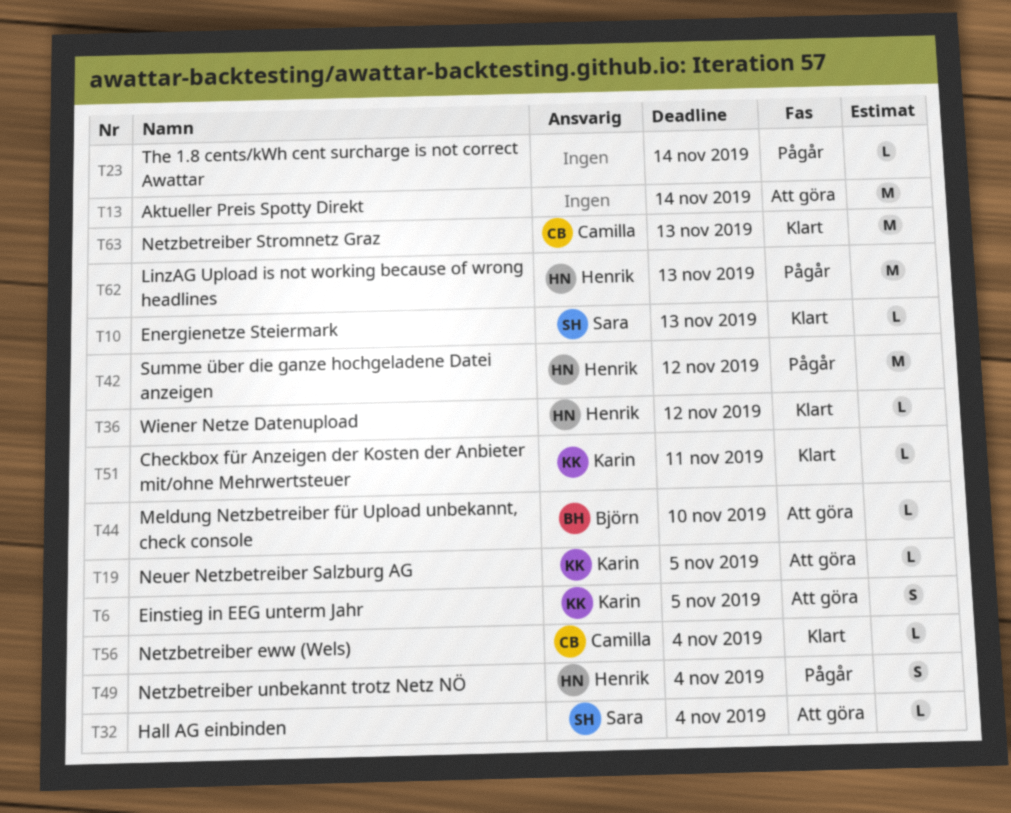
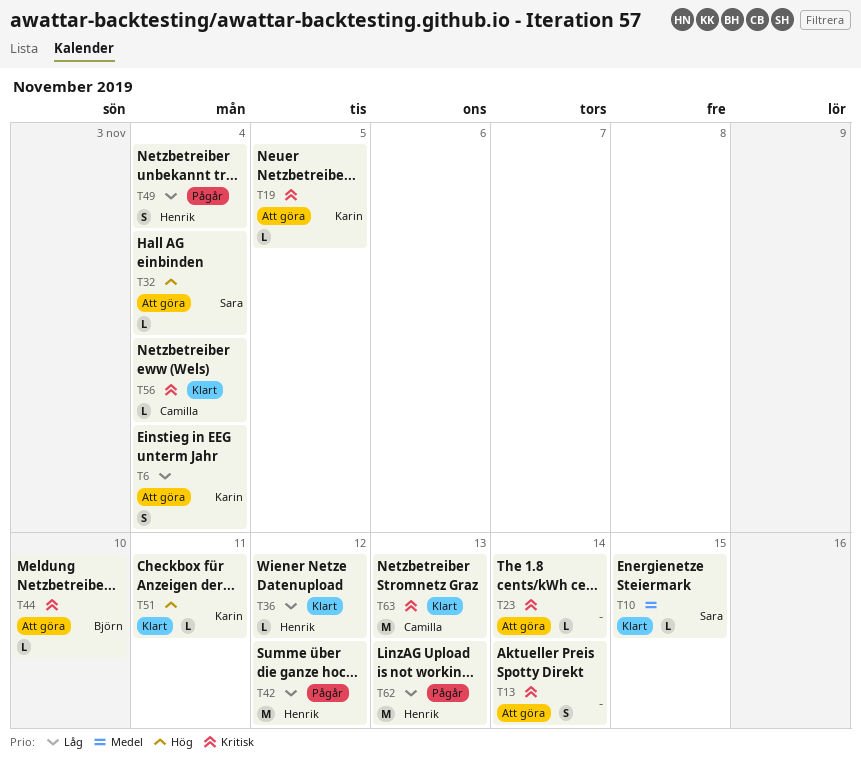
T6, due: Nov 5 -> Nov 4
T10, due: Nov 13 -> Nov 15
T13, estimate: M -> S
T23, status: Pågår -> Att göra

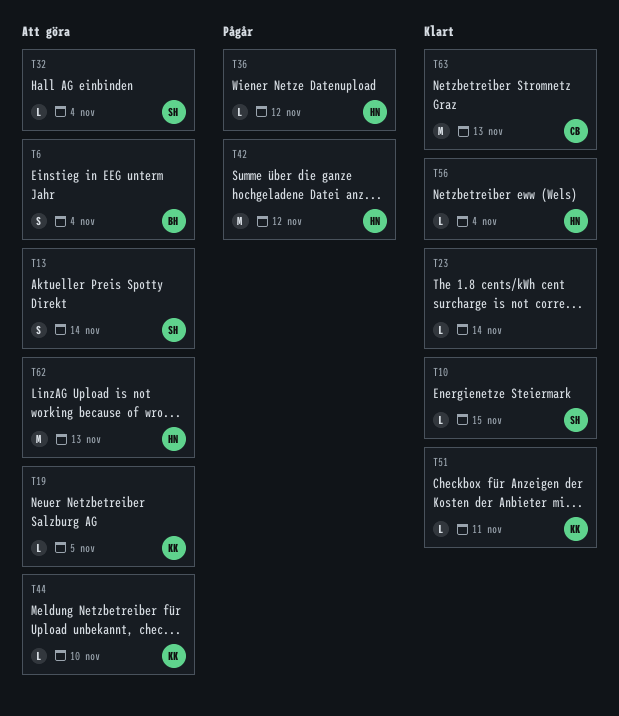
T6, owner: Karin -> Björn
T13, owner: none -> Sara
T23, status: Att göra -> Klart
T36, status: Klart -> Pågår
T44, owner: Björn -> Karin
T49: present -> none
T56, owner: Camilla -> Henrik
T62, status: Pågår -> Att göra

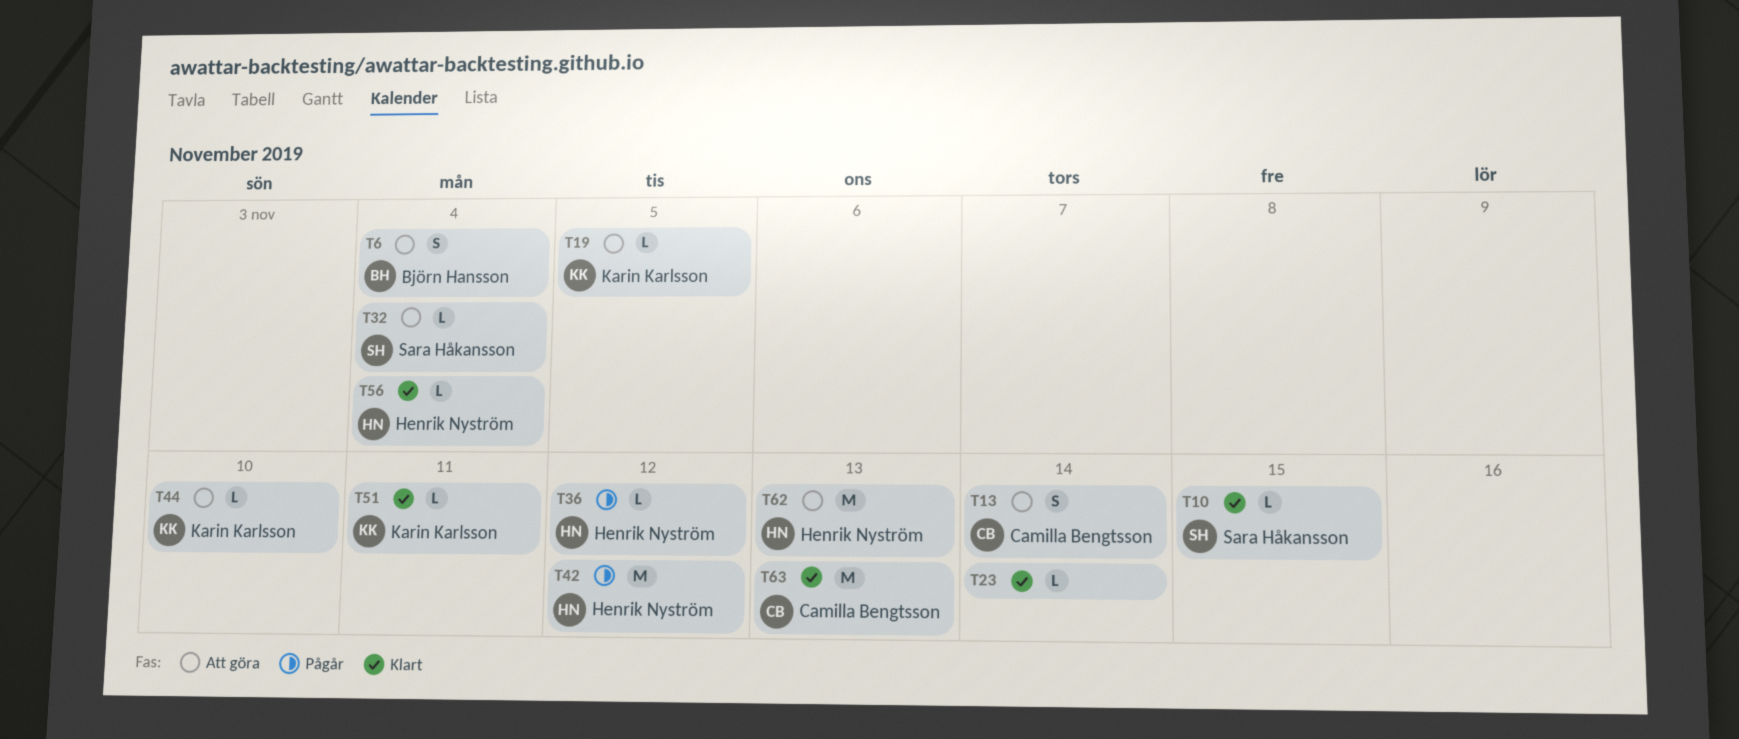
T13, owner: Sara Håkansson -> Camilla Bengtsson

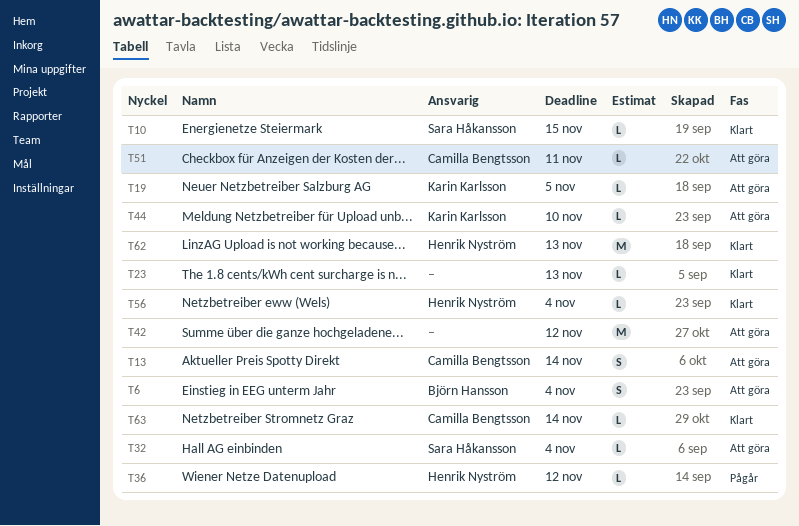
T23, due: Nov 14 -> Nov 13
T42, status: Pågår -> Att göra
T42, owner: Henrik Nyström -> none
T51, status: Klart -> Att göra
T51, owner: Karin Karlsson -> Camilla Bengtsson
T62, status: Att göra -> Klart
T63, estimate: M -> L
T63, due: Nov 13 -> Nov 14

